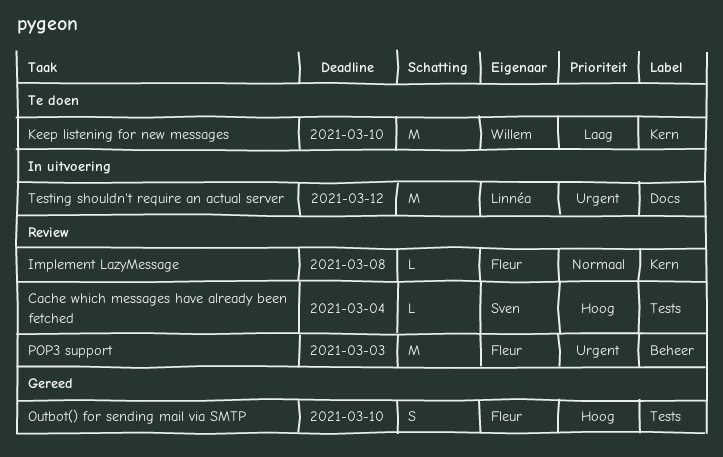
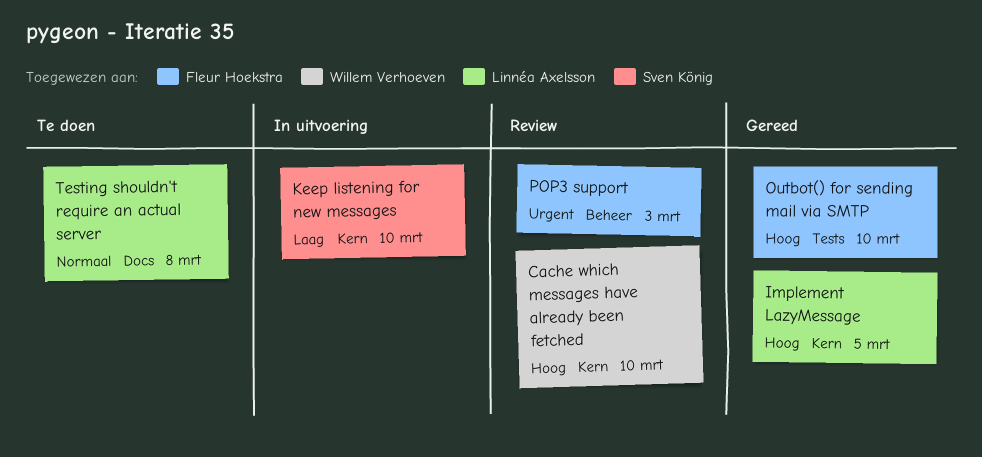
Cache which messages have already been fetched, owner: Sven König -> Willem Verhoeven
Cache which messages have already been fetched, label: Tests -> Kern
Cache which messages have already been fetched, due: Mar 4 -> Mar 10
Implement LazyMessage, status: Review -> Gereed
Implement LazyMessage, owner: Fleur Hoekstra -> Linnéa Axelsson
Implement LazyMessage, priority: Normaal -> Hoog
Implement LazyMessage, due: Mar 8 -> Mar 5
Keep listening for new messages, status: Te doen -> In uitvoering
Keep listening for new messages, owner: Willem Verhoeven -> Sven König
Testing shouldn't require an actual server, status: In uitvoering -> Te doen
Testing shouldn't require an actual server, priority: Urgent -> Normaal
Testing shouldn't require an actual server, due: Mar 12 -> Mar 8

